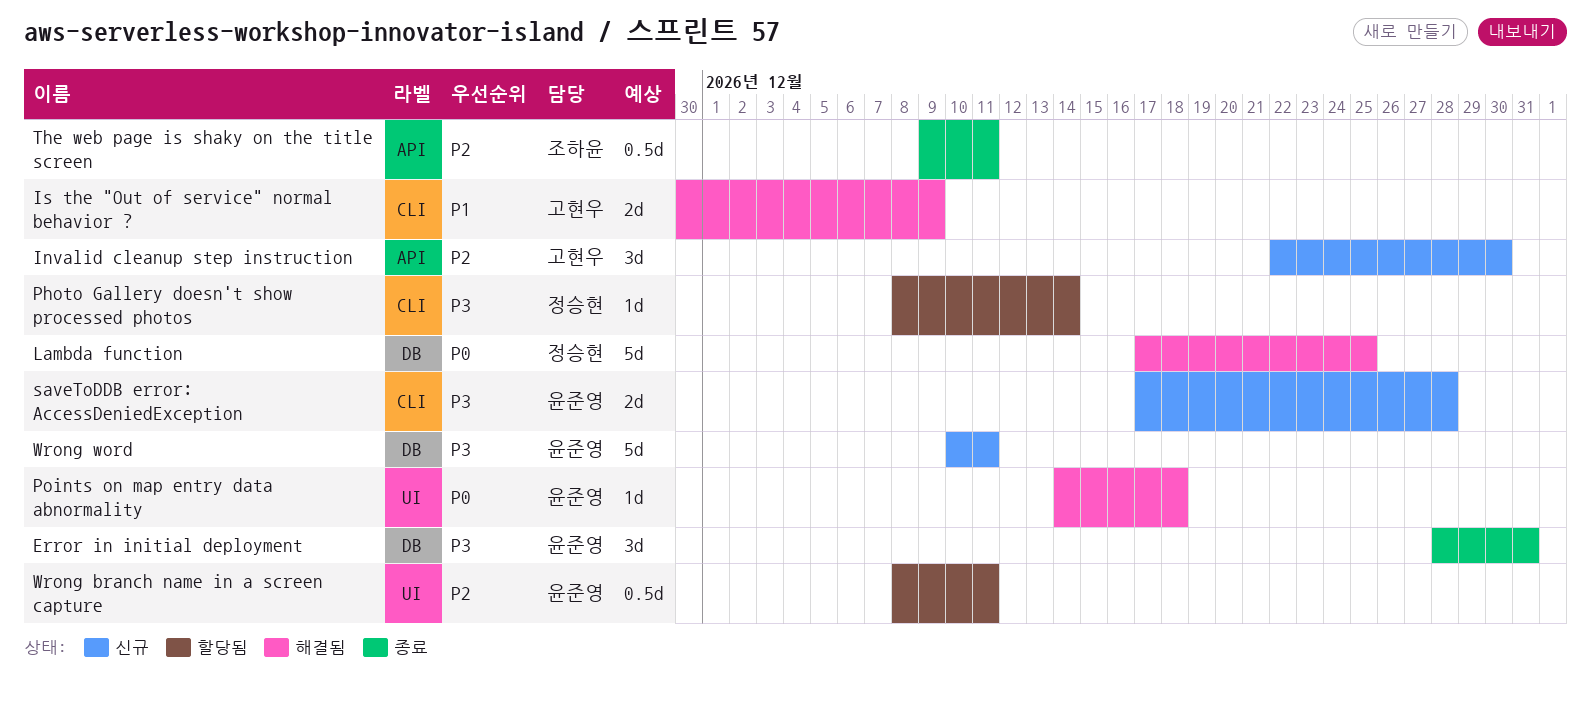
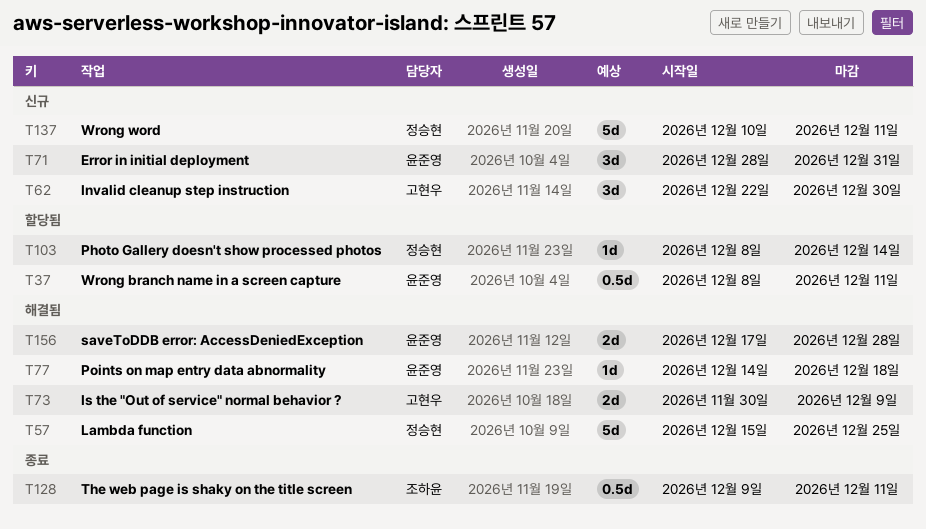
Error in initial deployment, status: 종료 -> 신규
Lambda function, start: Dec 17 -> Dec 15
saveToDDB error: AccessDeniedException, status: 신규 -> 해결됨
Wrong word, owner: 윤준영 -> 정승현

